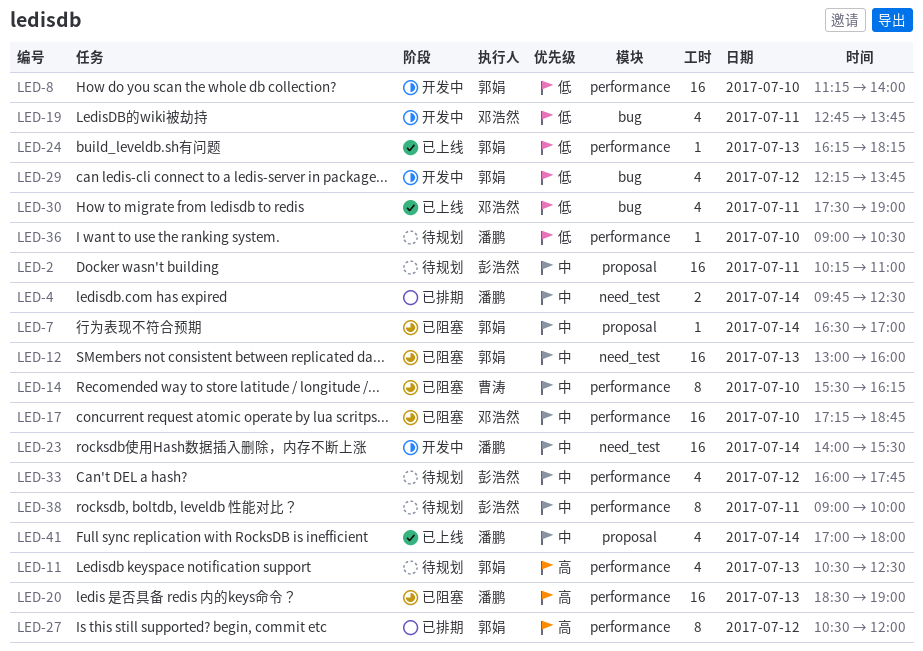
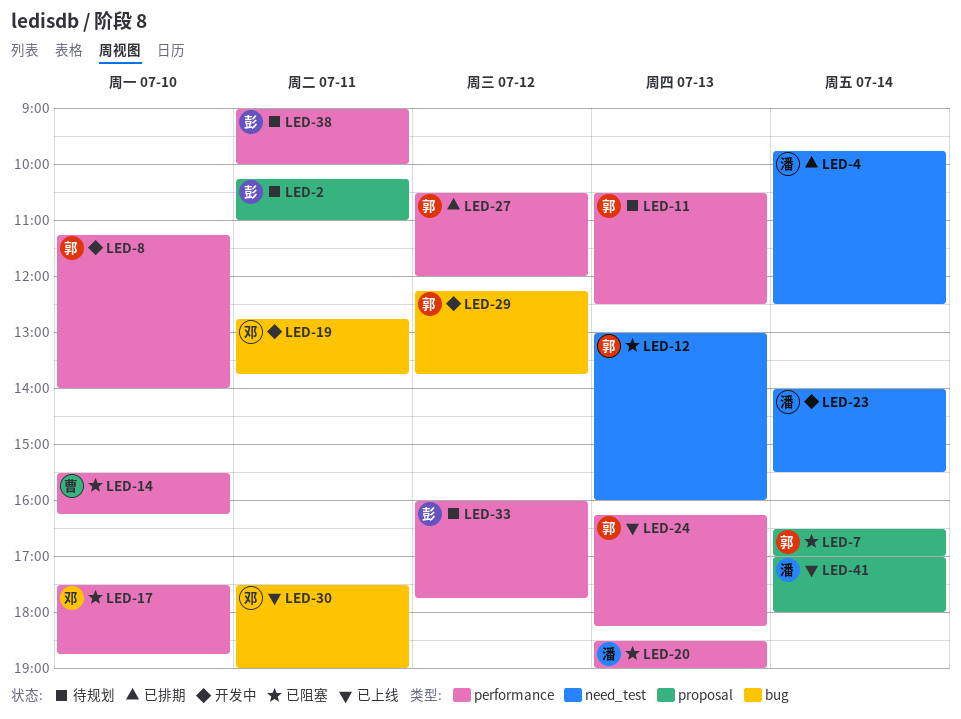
LED-17, begins: 17:15 -> 17:30
LED-36: present -> none

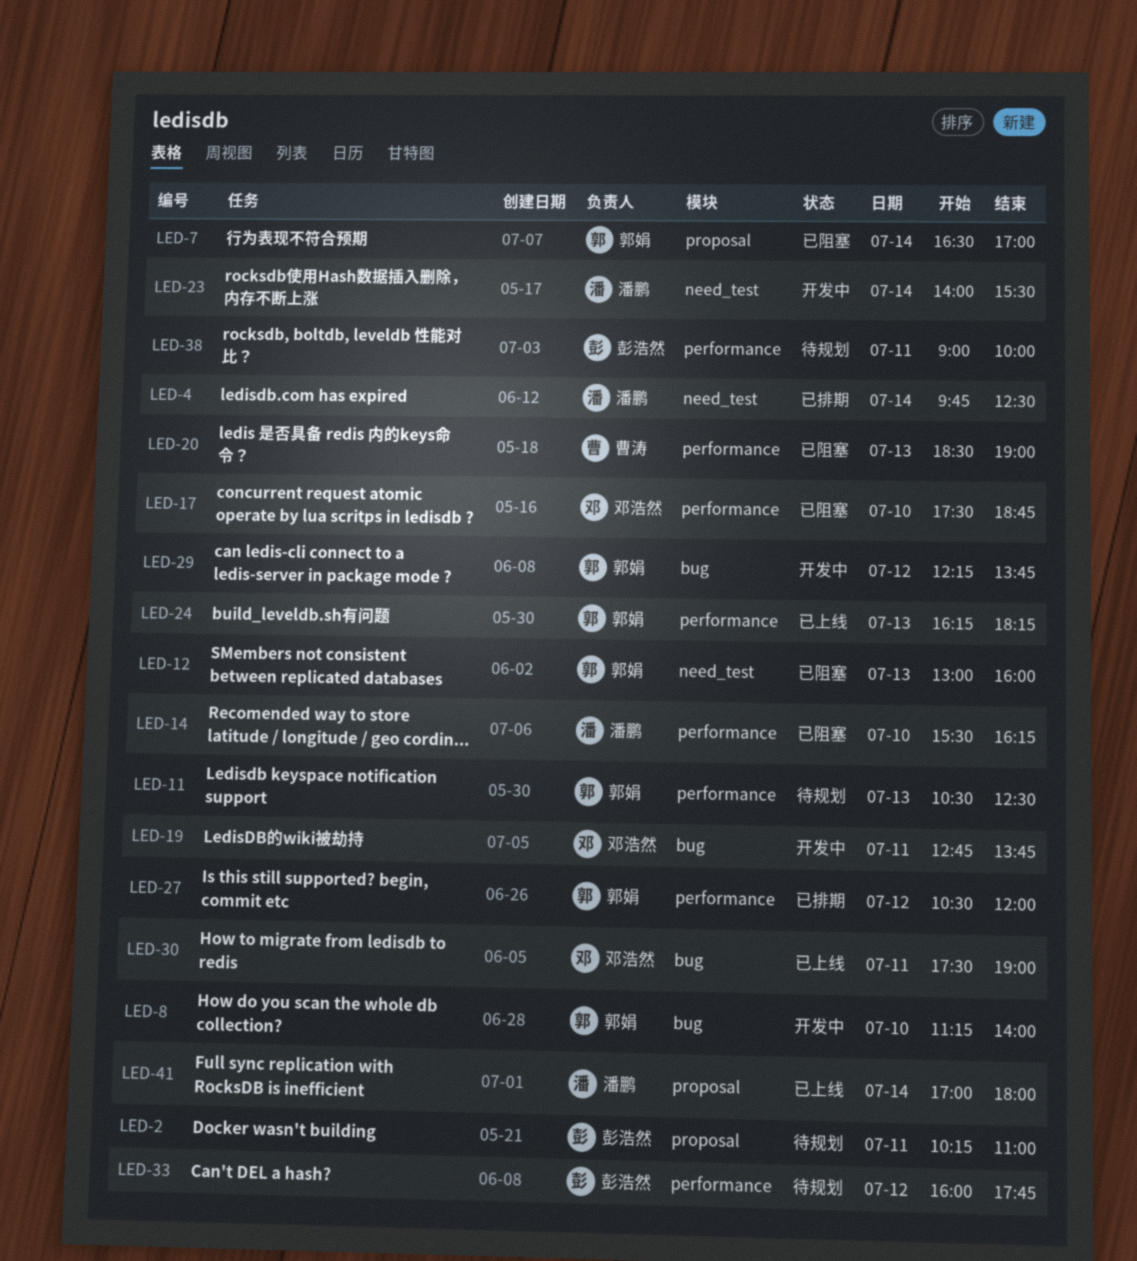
LED-8, label: performance -> bug
LED-14, owner: 曹涛 -> 潘鹏
LED-20, owner: 潘鹏 -> 曹涛

